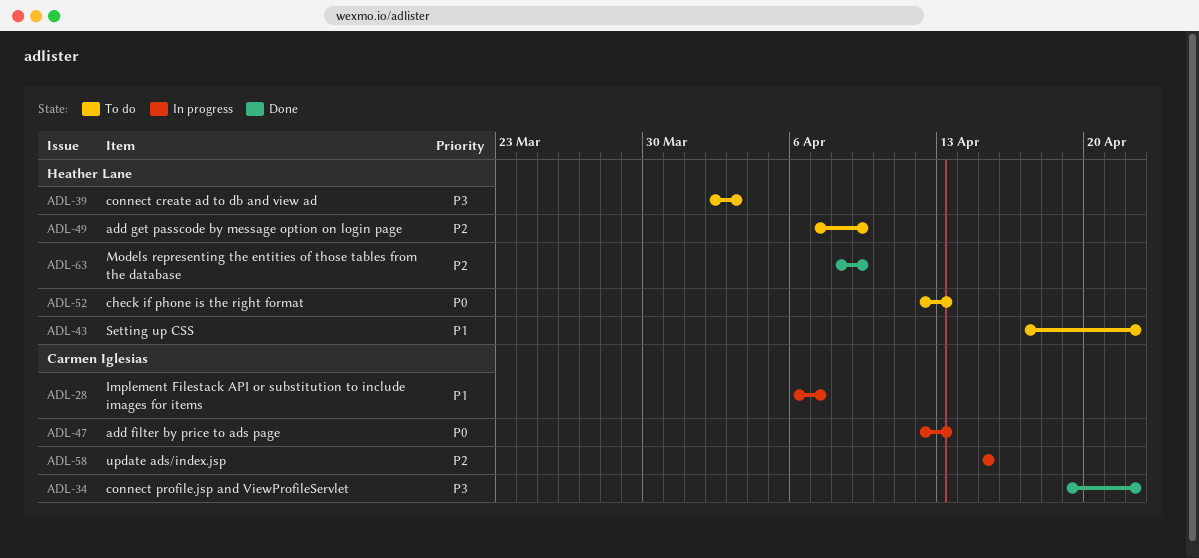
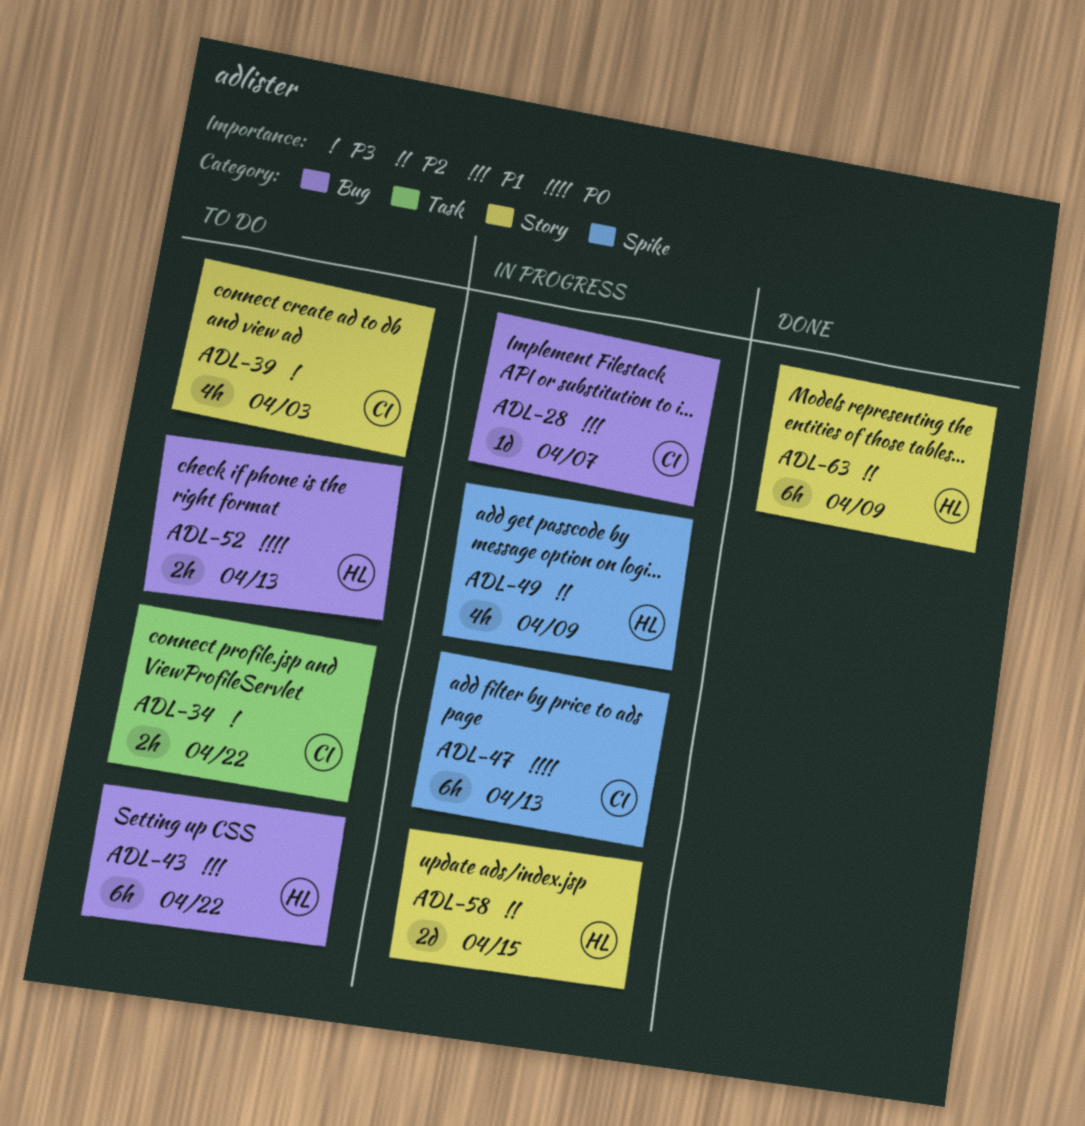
ADL-34, status: Done -> To do
ADL-39, owner: Heather Lane -> Carmen Iglesias
ADL-49, status: To do -> In progress
ADL-58, owner: Carmen Iglesias -> Heather Lane

